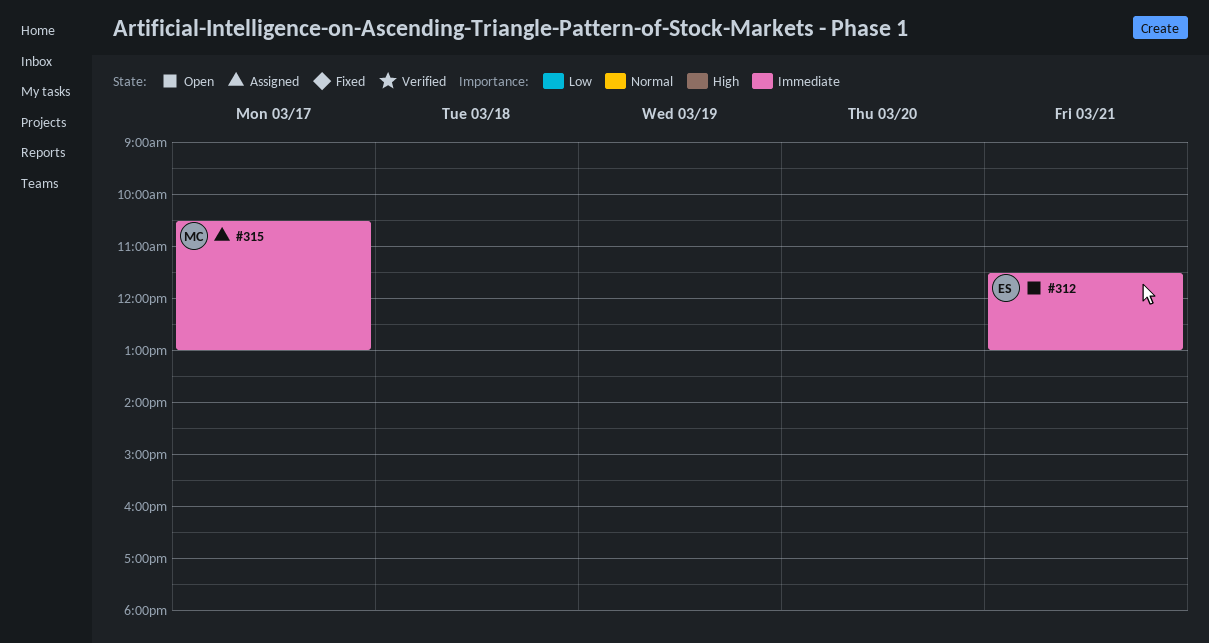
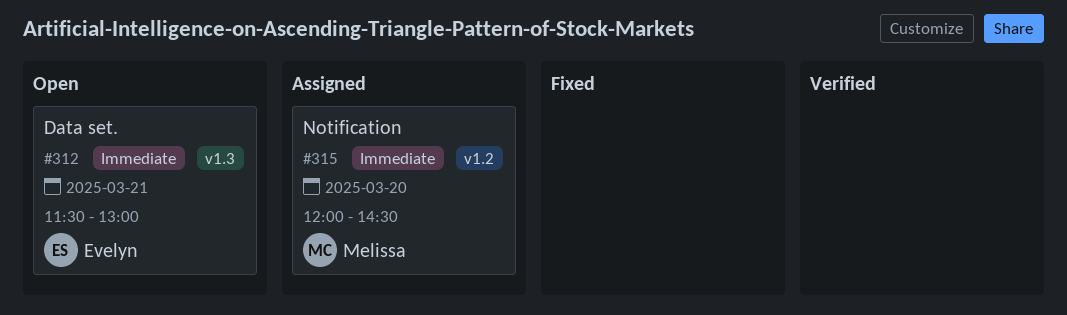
#315, day: Mar 17 -> Mar 20
#315, begins: 10:30 -> 12:00
#315, ends: 13:00 -> 14:30

